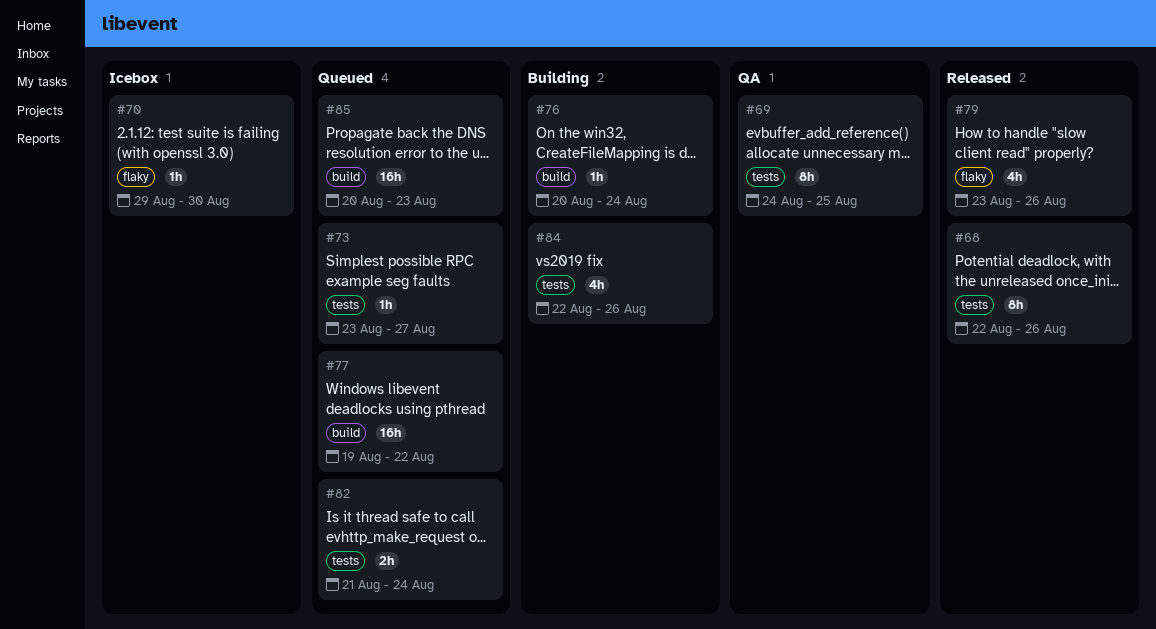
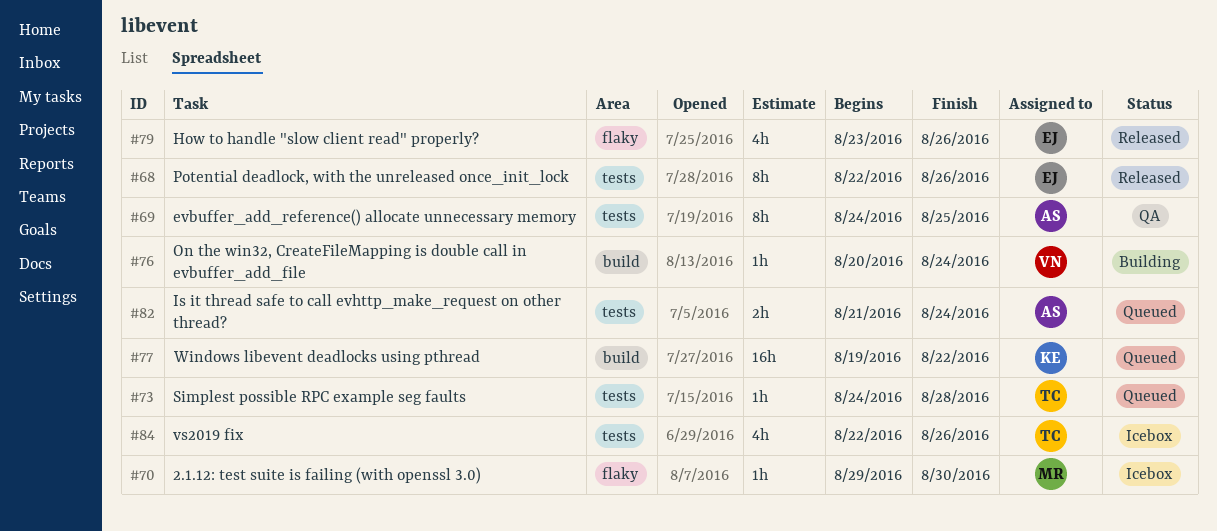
#73, start: Aug 23 -> Aug 24
#73, due: Aug 27 -> Aug 28
#84, status: Building -> Icebox
#85: present -> none

